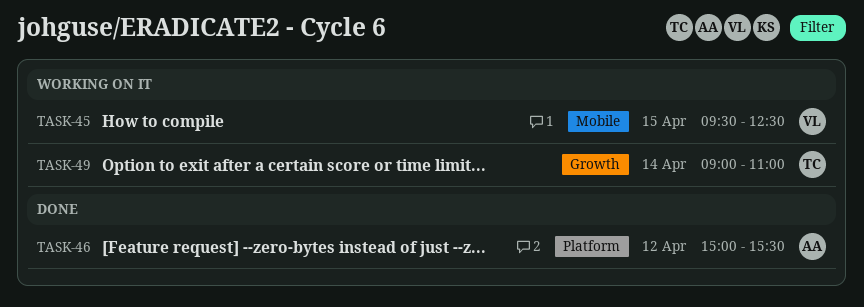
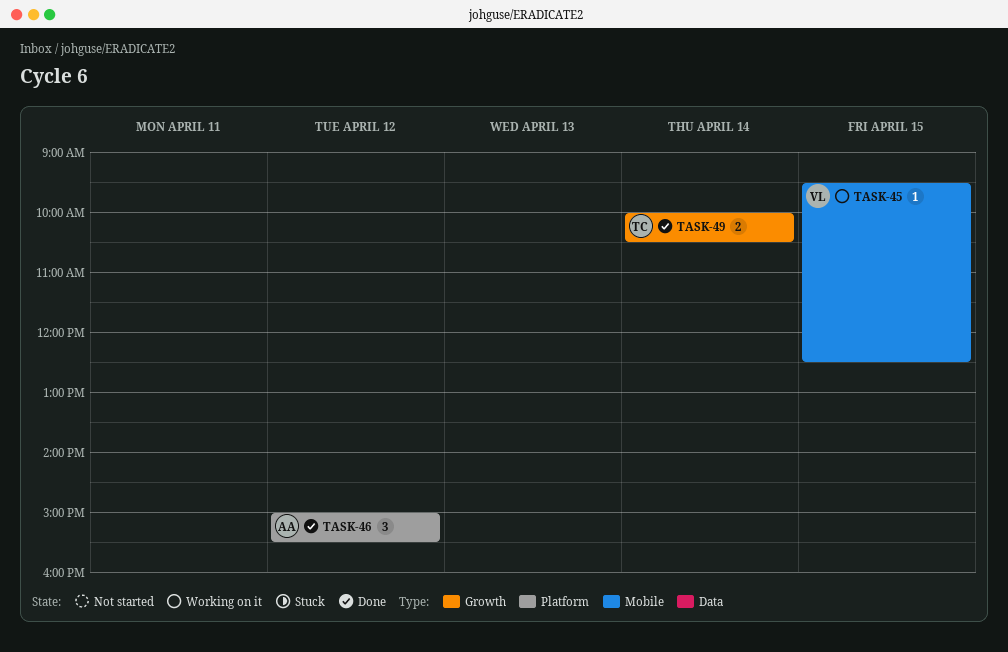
TASK-49, status: Working on it -> Done
TASK-49, begins: 09:00 -> 10:00
TASK-49, ends: 11:00 -> 10:30

